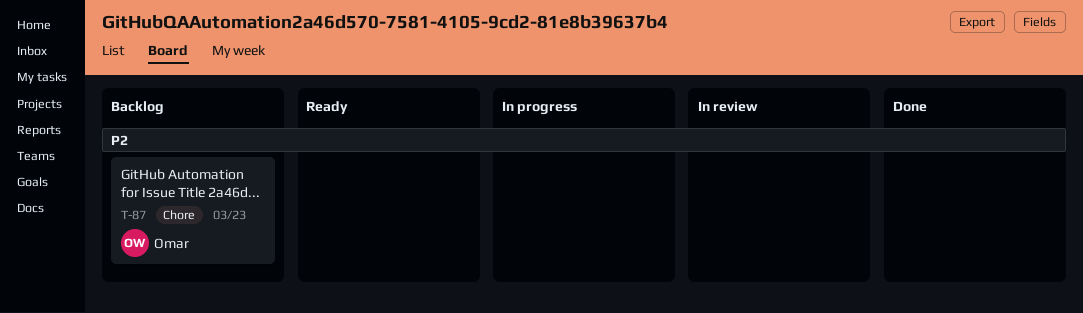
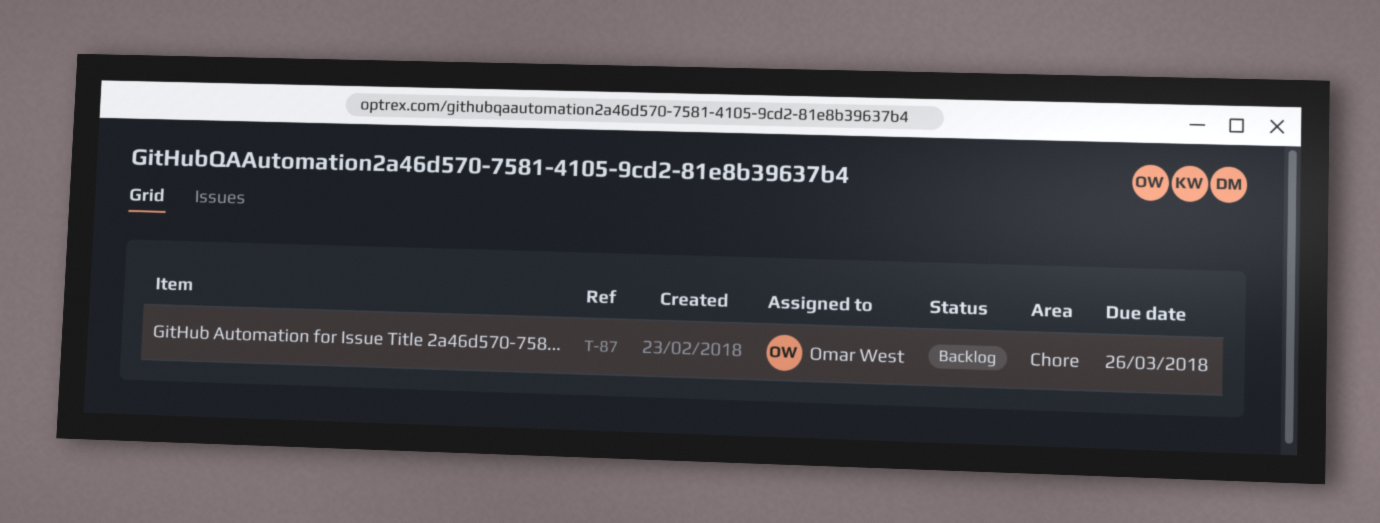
T-87, due: Mar 23 -> Mar 26

